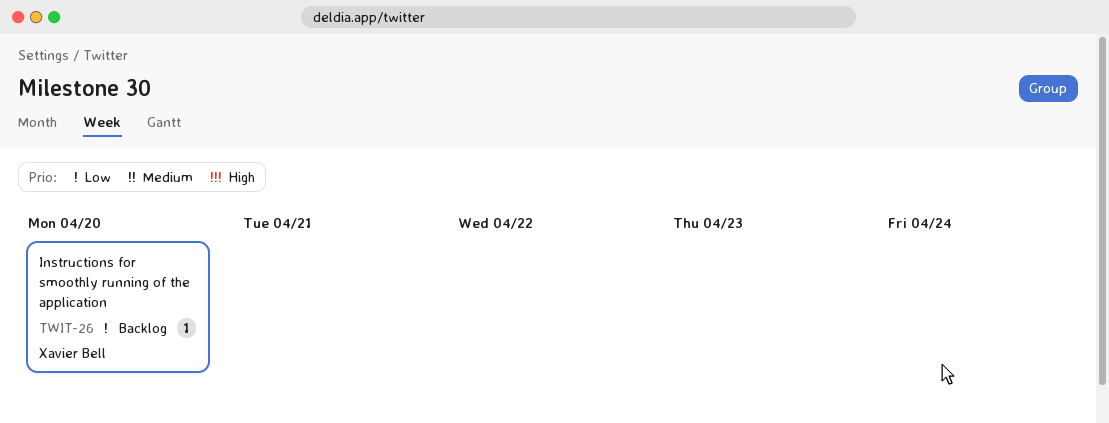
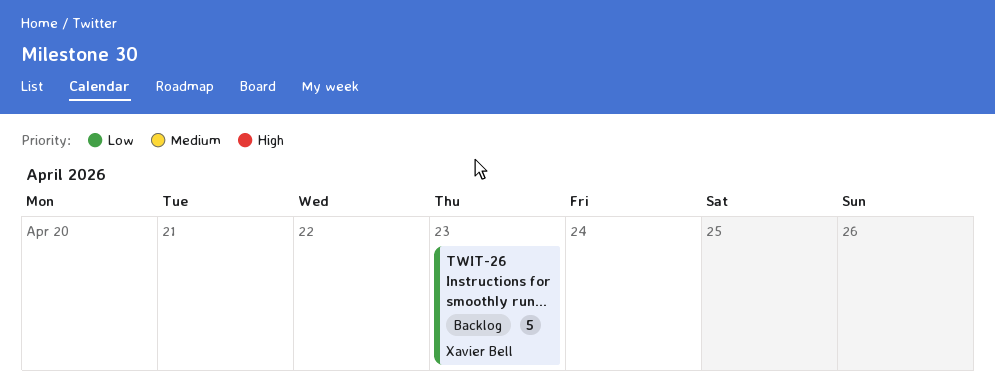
TWIT-26, estimate: 1 -> 5
TWIT-26, due: Apr 20 -> Apr 23

